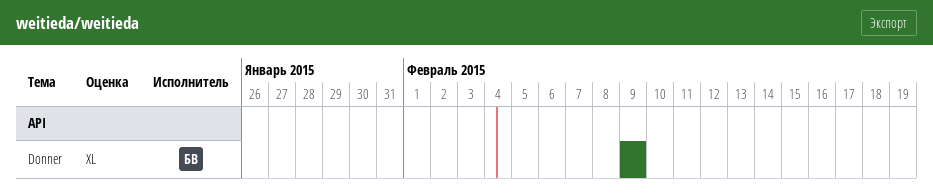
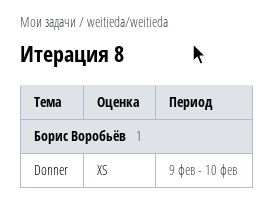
Donner, estimate: XL -> XS
Donner, due: Feb 9 -> Feb 10

